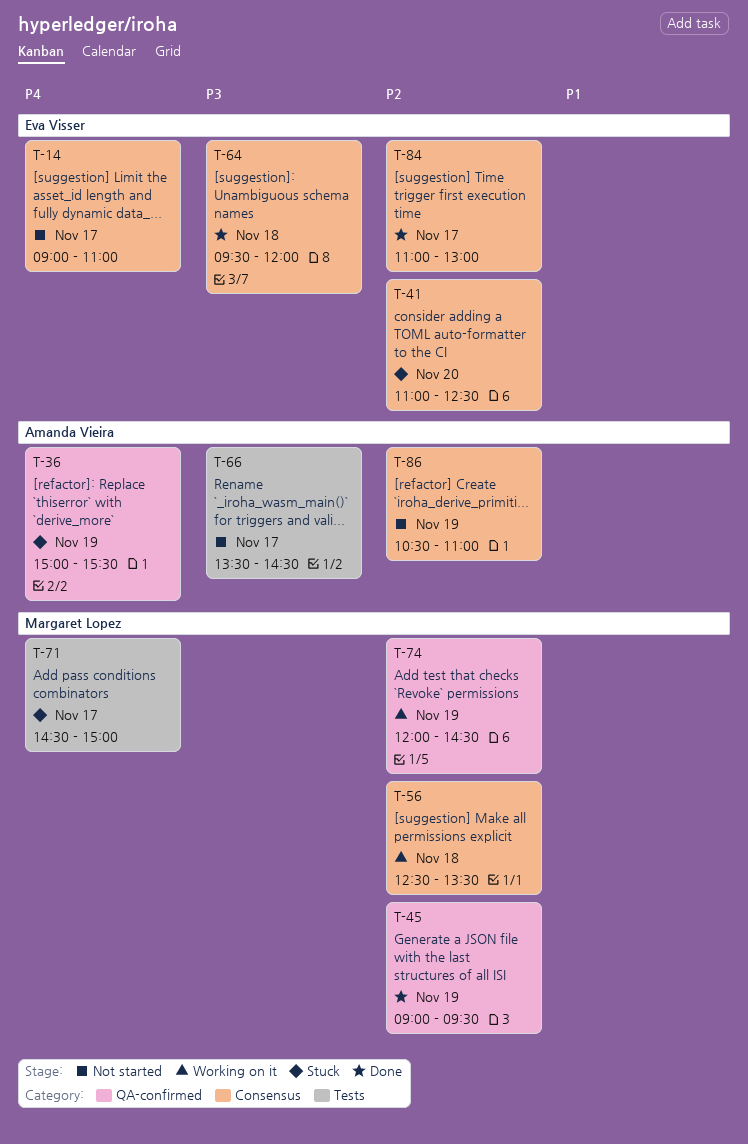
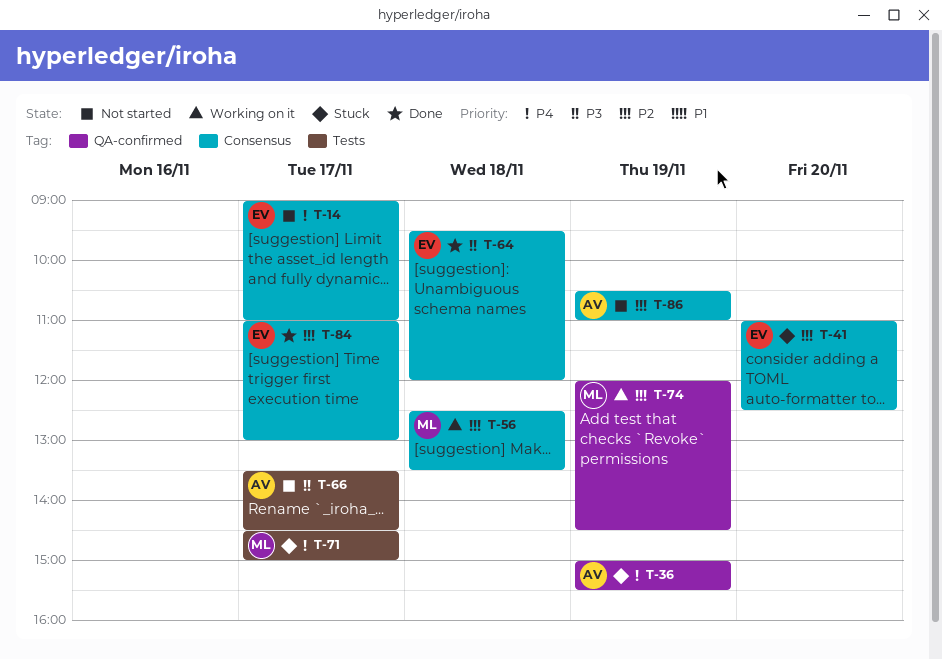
T-45: present -> none

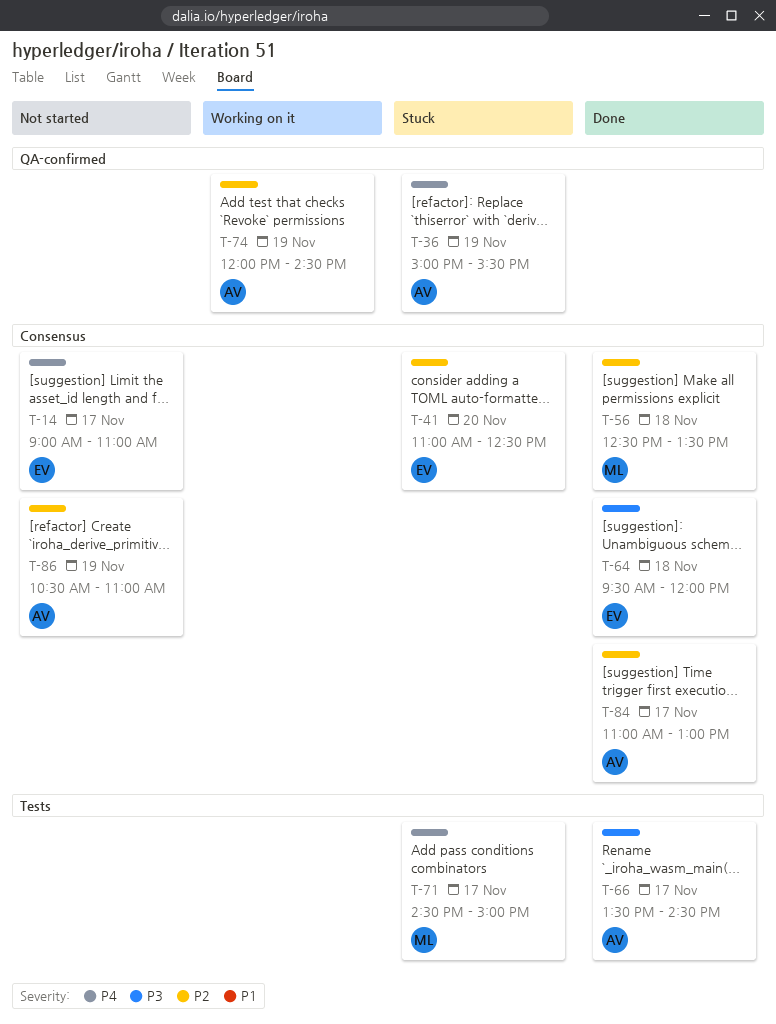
T-56, status: Working on it -> Done
T-66, status: Not started -> Done
T-74, owner: ML -> AV
T-84, owner: EV -> AV

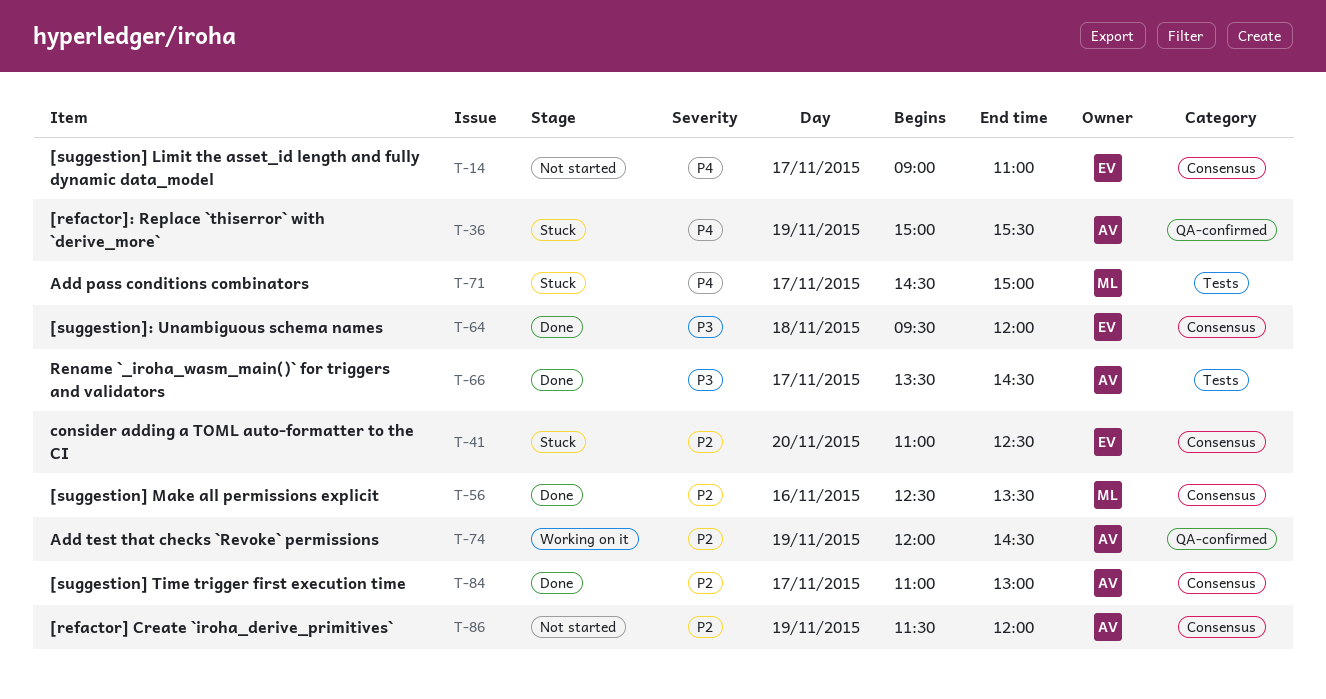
T-56, day: Nov 18 -> Nov 16
T-86, begins: 10:30 -> 11:30
T-86, ends: 11:00 -> 12:00

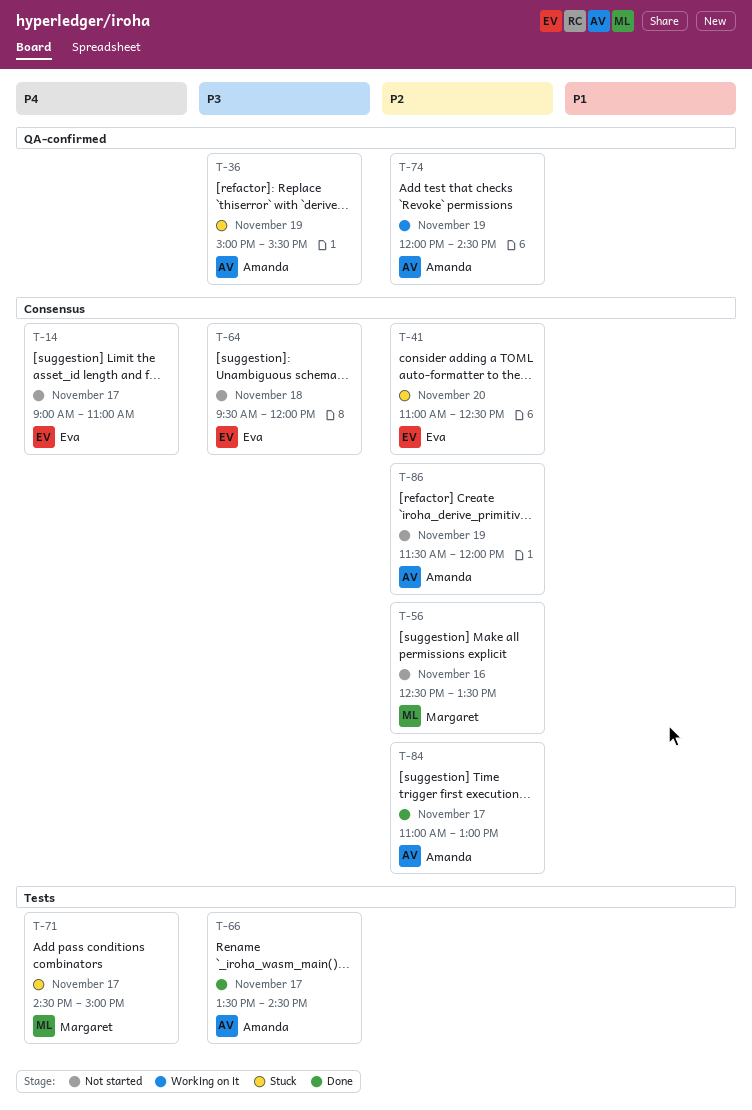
T-36, priority: P4 -> P3
T-56, status: Done -> Not started
T-64, status: Done -> Not started

